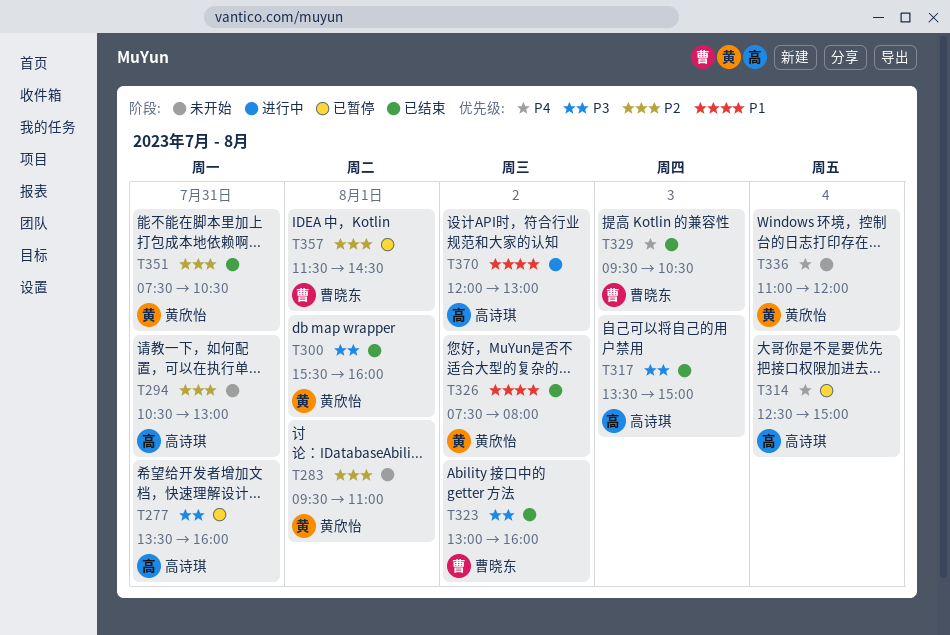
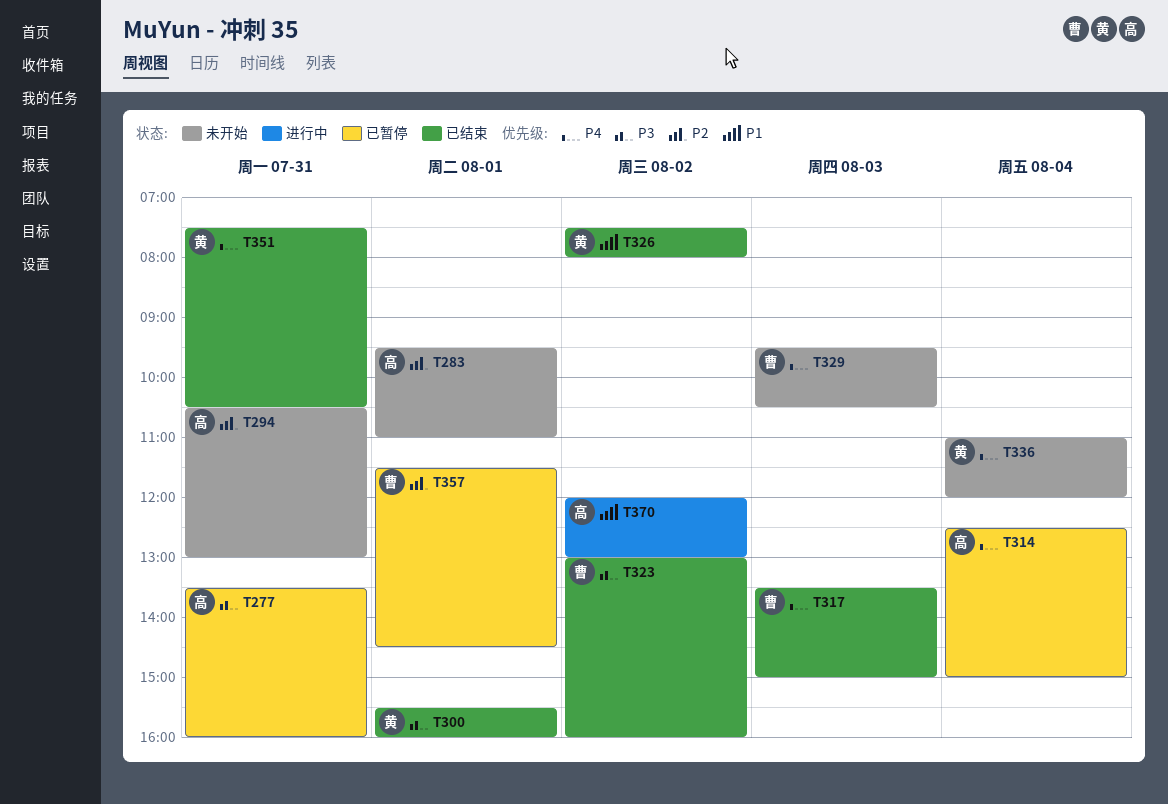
T283, owner: 黄欣怡 -> 高诗琪
T317, owner: 高诗琪 -> 曹晓东
T317, priority: P3 -> P4
T329, status: 已结束 -> 未开始
T351, priority: P2 -> P4

